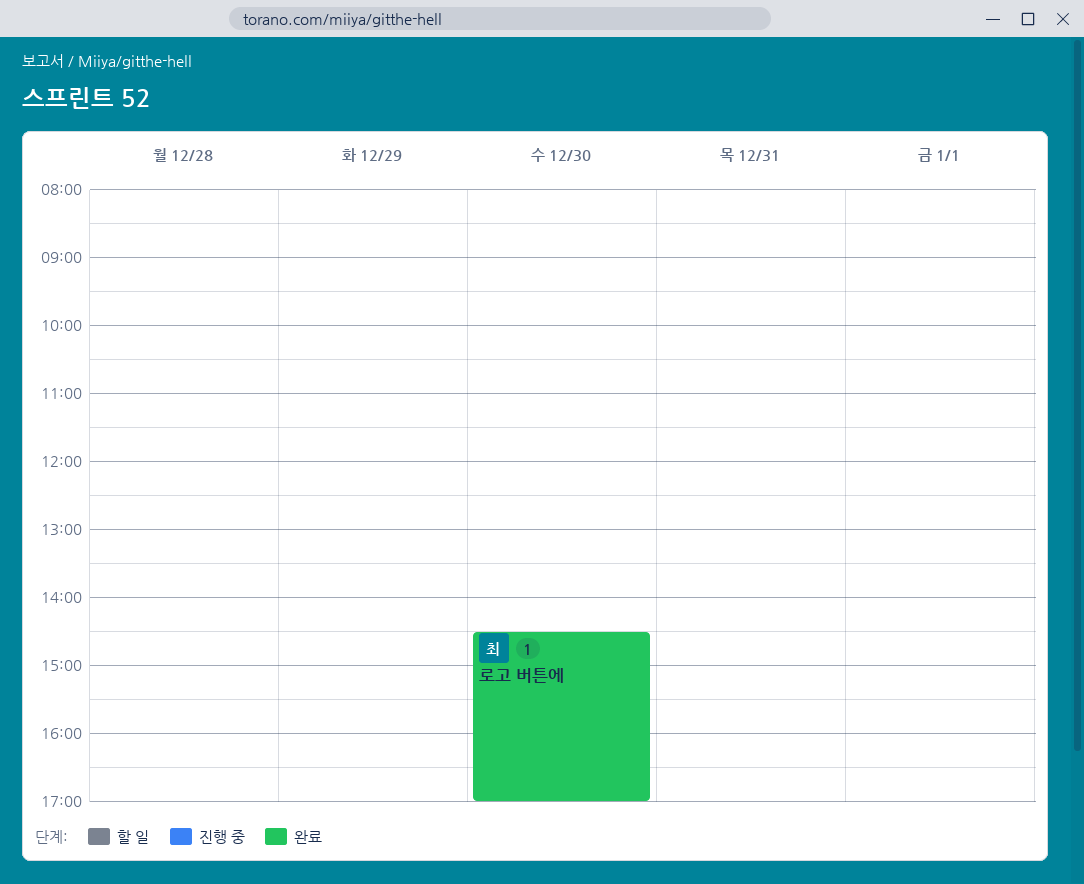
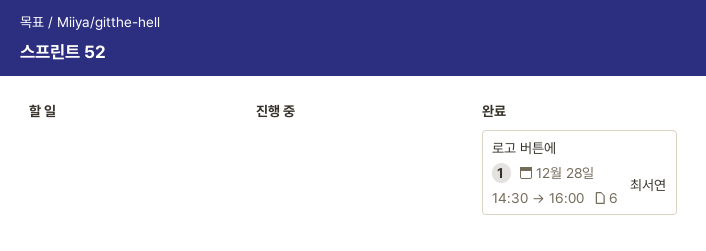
로고 버튼에, day: Dec 30 -> Dec 28
로고 버튼에, ends: 17:00 -> 16:00

